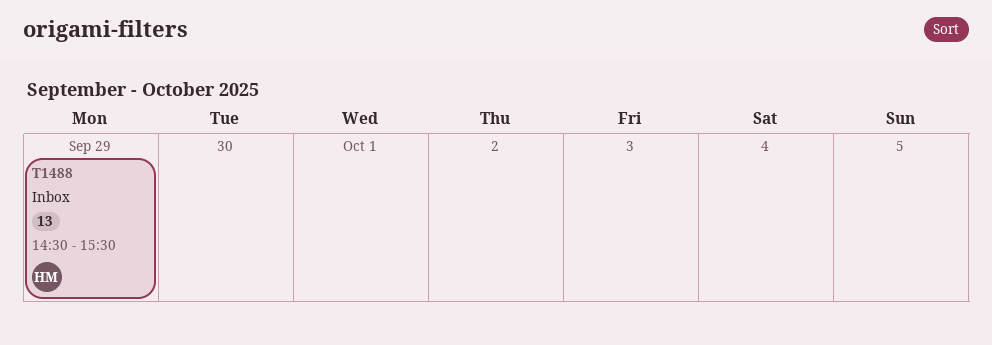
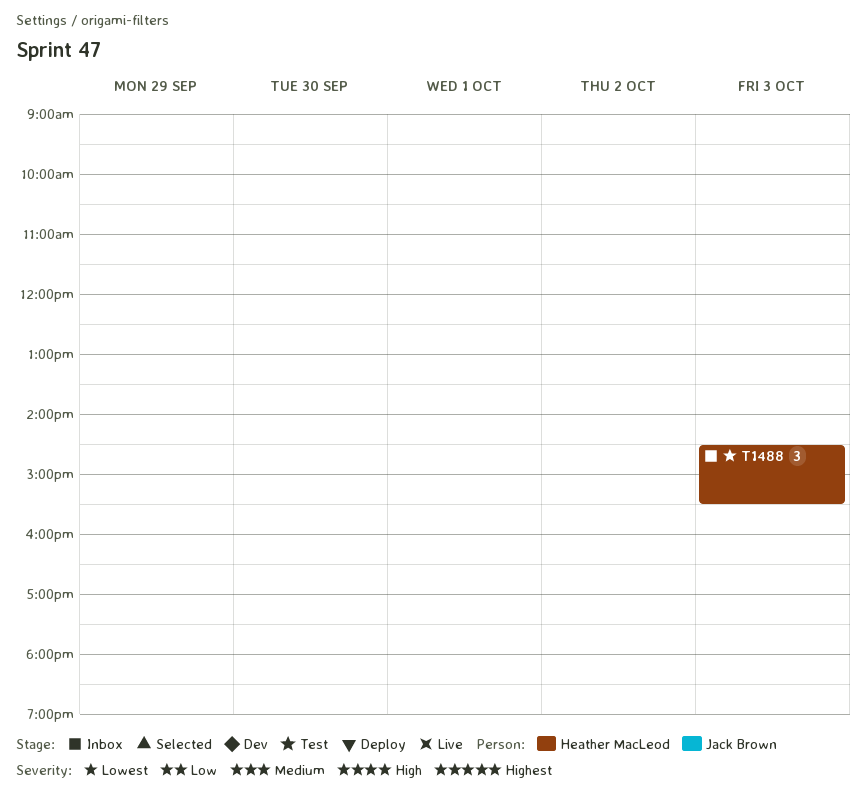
T1488, estimate: 13 -> 3
T1488, day: Sep 29 -> Oct 3

